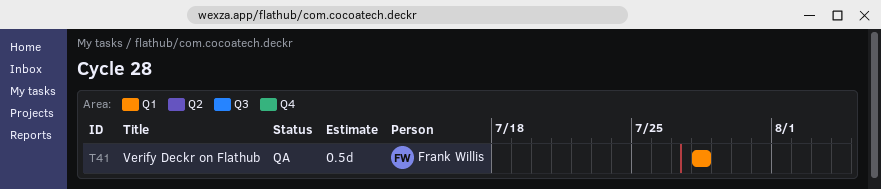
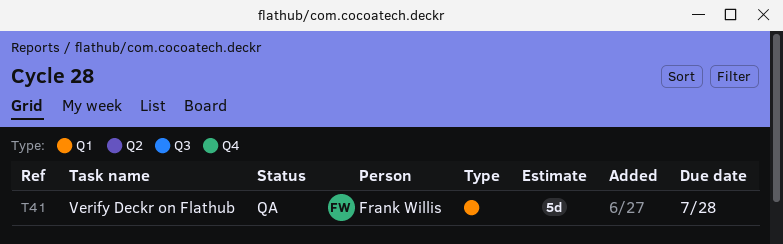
T41, estimate: 0.5d -> 5d

